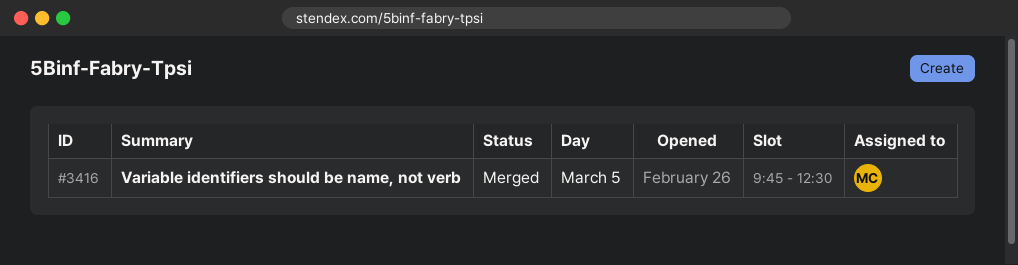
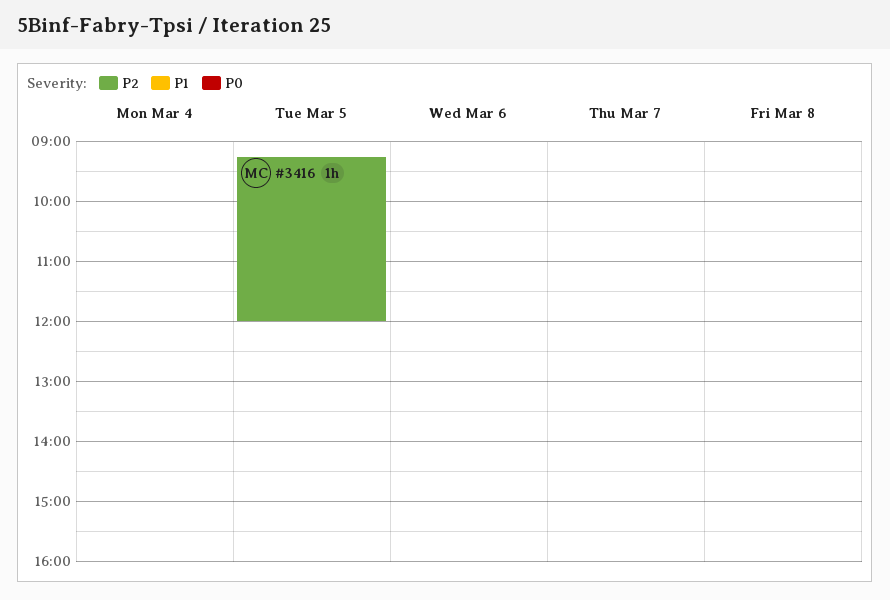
#3416, begins: 09:45 -> 09:15
#3416, ends: 12:30 -> 12:00

